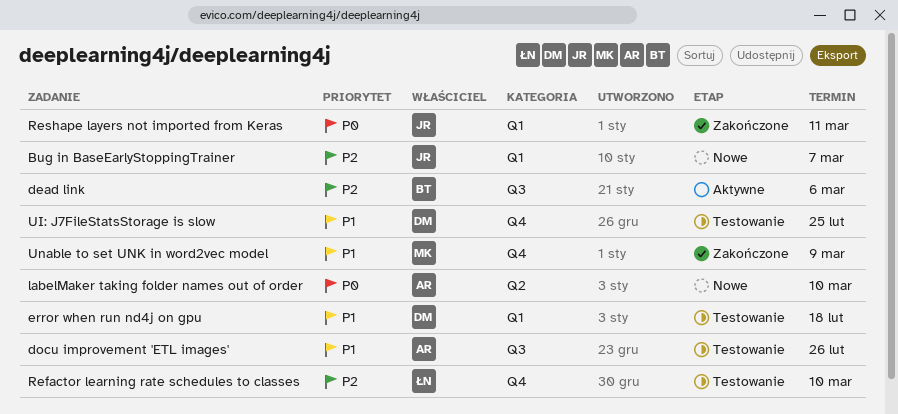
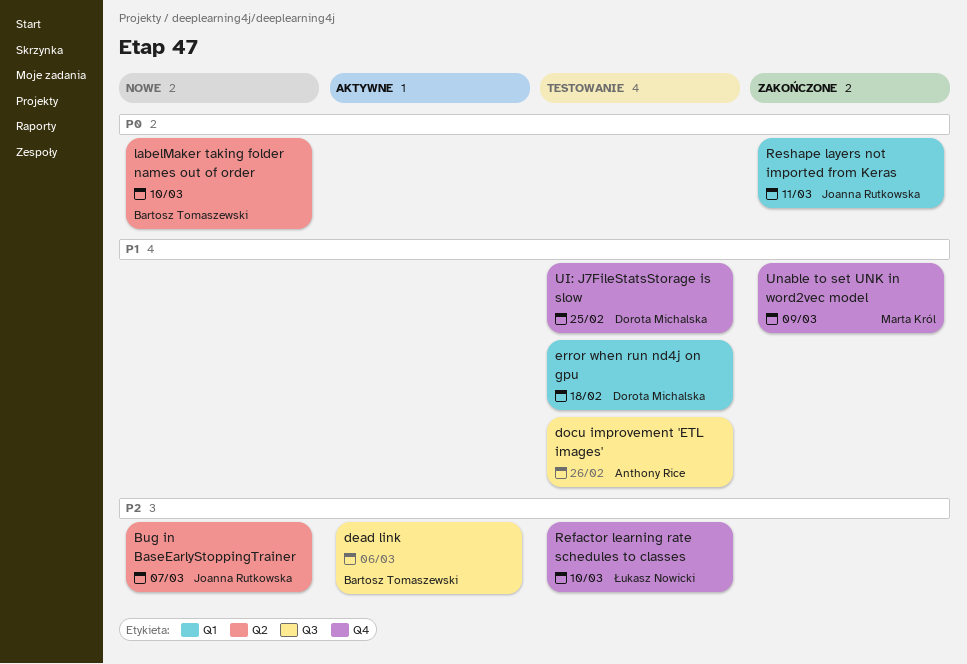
Bug in BaseEarlyStoppingTrainer, label: Q1 -> Q2
labelMaker taking folder names out of order, owner: Anthony Rice -> Bartosz Tomaszewski

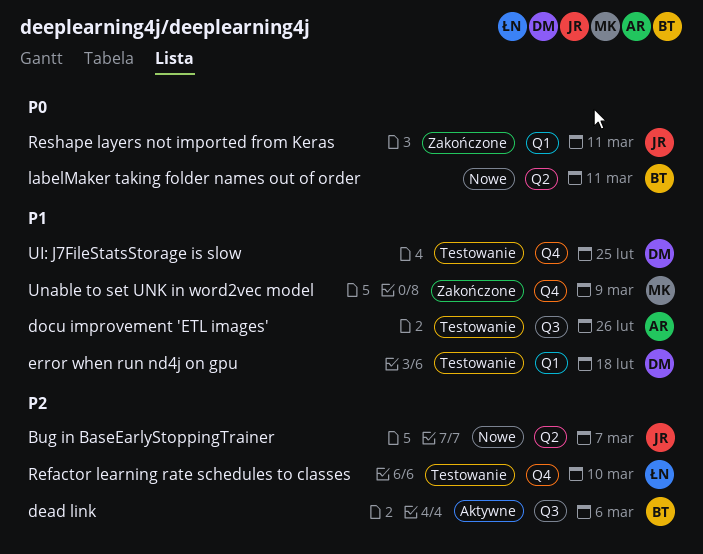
labelMaker taking folder names out of order, due: Mar 10 -> Mar 11

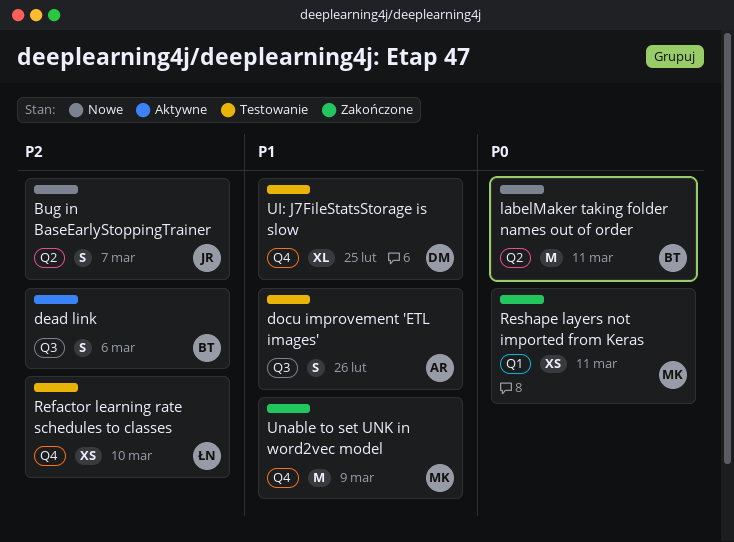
error when run nd4j on gpu: present -> none
Reshape layers not imported from Keras, owner: JR -> MK

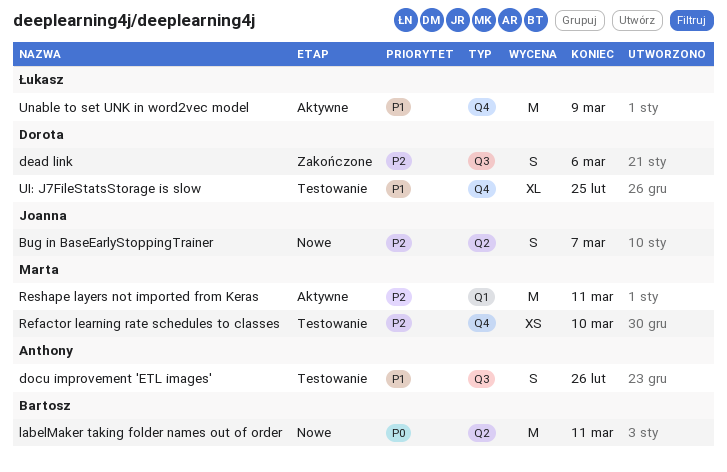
dead link, status: Aktywne -> Zakończone
dead link, owner: Bartosz -> Dorota
Refactor learning rate schedules to classes, owner: Łukasz -> Marta
Reshape layers not imported from Keras, status: Zakończone -> Aktywne
Reshape layers not imported from Keras, priority: P0 -> P2
Reshape layers not imported from Keras, estimate: XS -> M
Unable to set UNK in word2vec model, status: Zakończone -> Aktywne
Unable to set UNK in word2vec model, owner: Marta -> Łukasz

